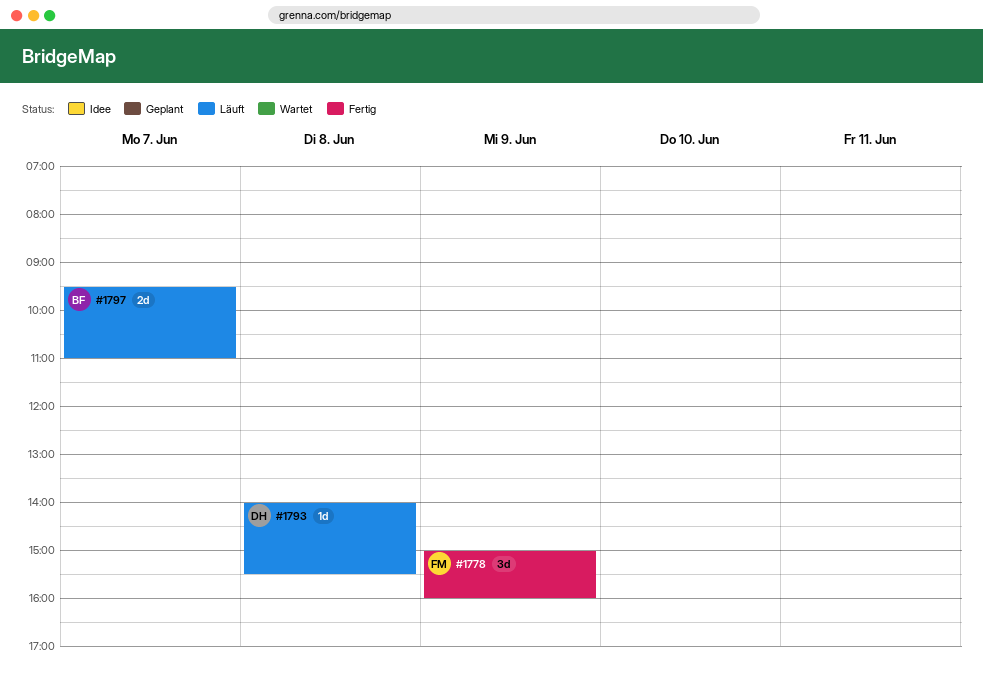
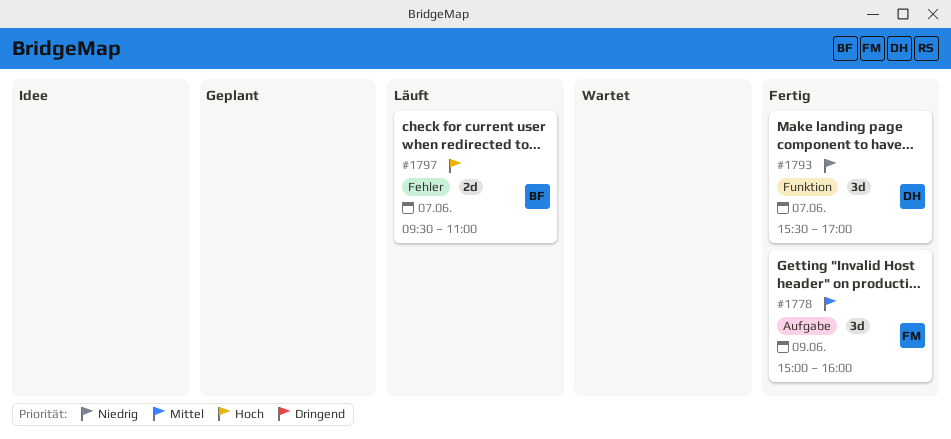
#1793, status: Läuft -> Fertig
#1793, estimate: 1d -> 3d
#1793, day: Jun 8 -> Jun 7
#1793, begins: 14:00 -> 15:30
#1793, ends: 15:30 -> 17:00

